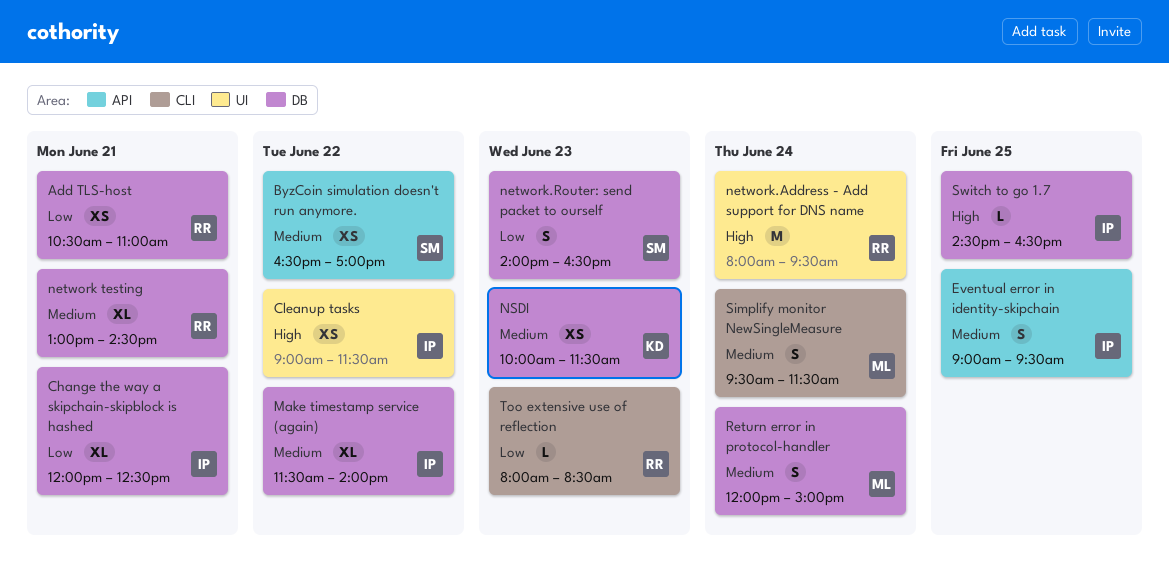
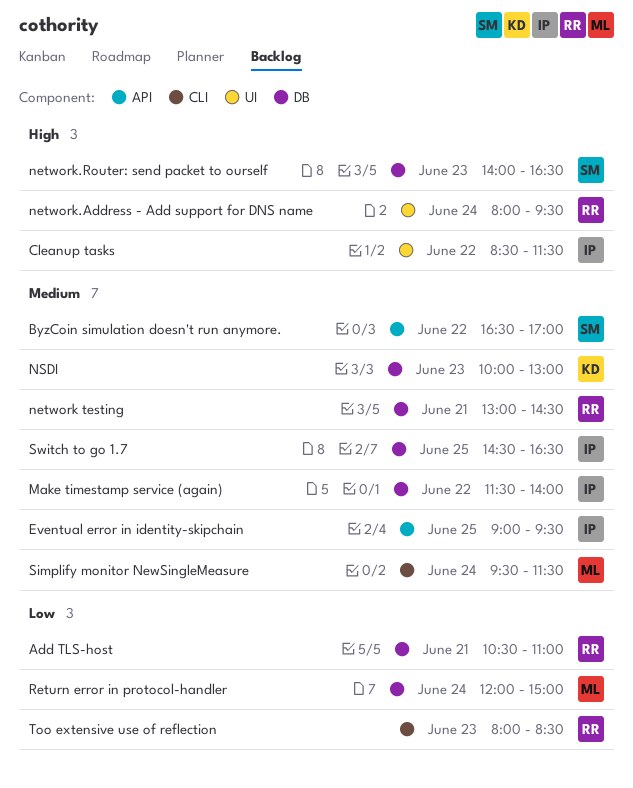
Change the way a skipchain-skipblock is hashed: present -> none
Cleanup tasks, begins: 09:00 -> 08:30
network.Router: send packet to ourself, priority: Low -> High
NSDI, ends: 11:30 -> 13:00
Return error in protocol-handler, priority: Medium -> Low
Switch to go 1.7, priority: High -> Medium

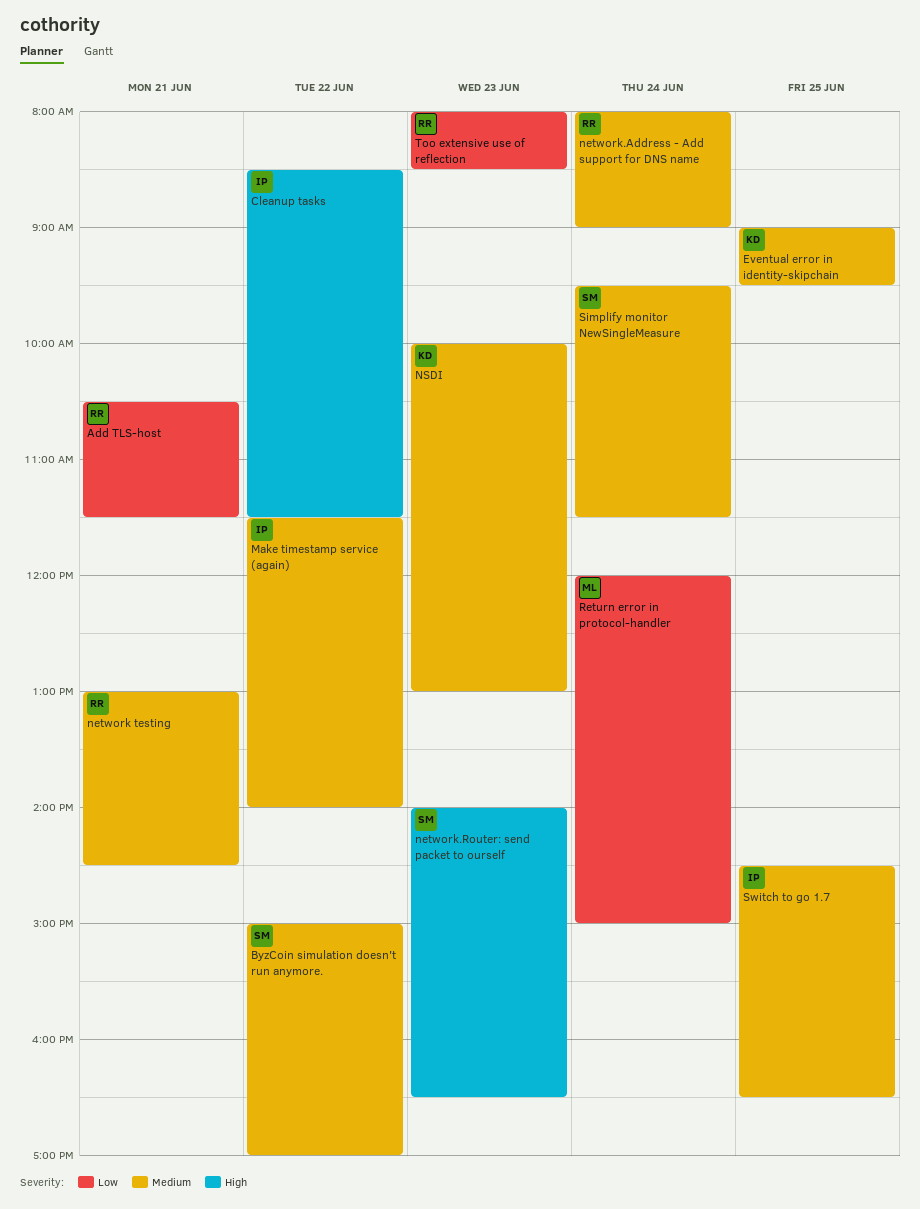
Add TLS-host, ends: 11:00 -> 11:30
ByzCoin simulation doesn't run anymore., begins: 16:30 -> 15:00
Eventual error in identity-skipchain, owner: IP -> KD
network.Address - Add support for DNS name, priority: High -> Medium
network.Address - Add support for DNS name, ends: 09:30 -> 09:00
Simplify monitor NewSingleMeasure, owner: ML -> SM

